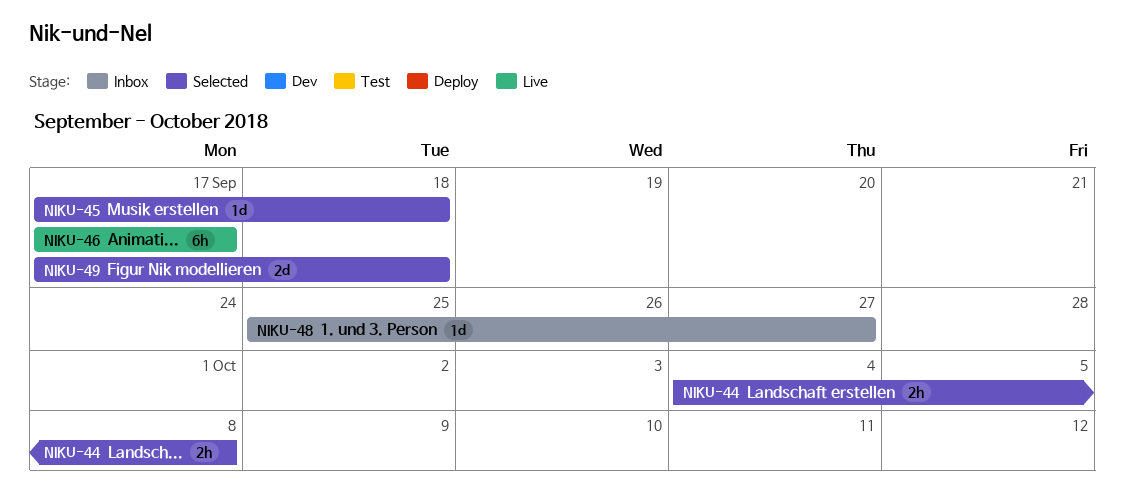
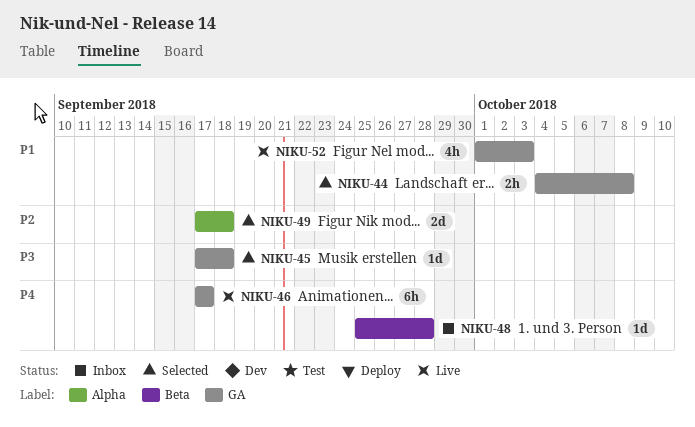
NIKU-48, due: Sep 27 -> Sep 28
NIKU-52: none -> present

